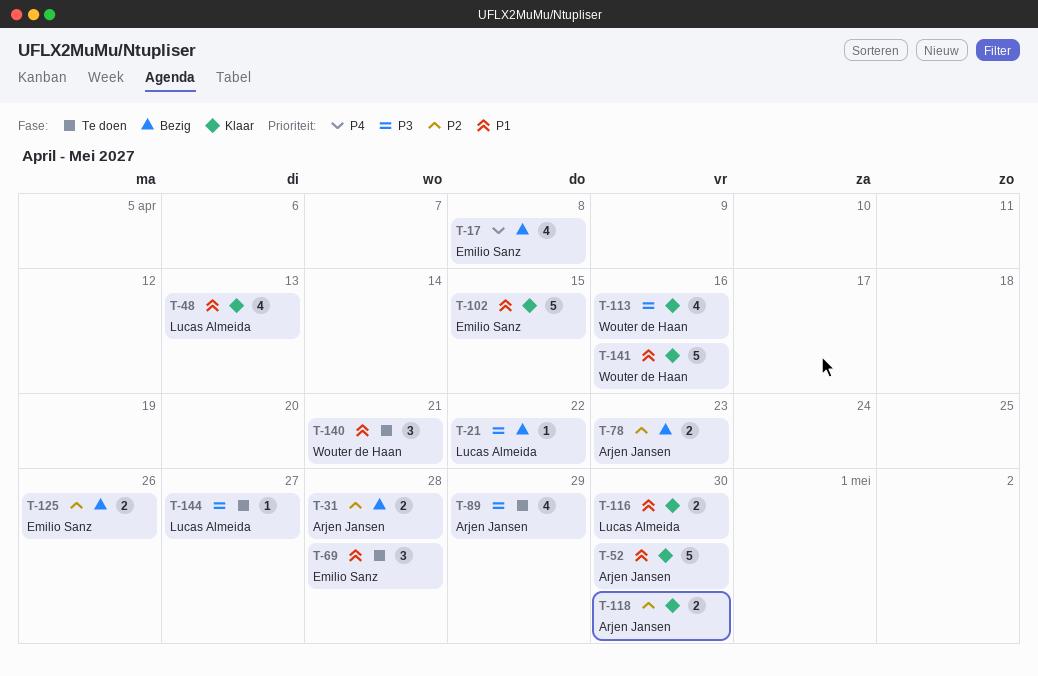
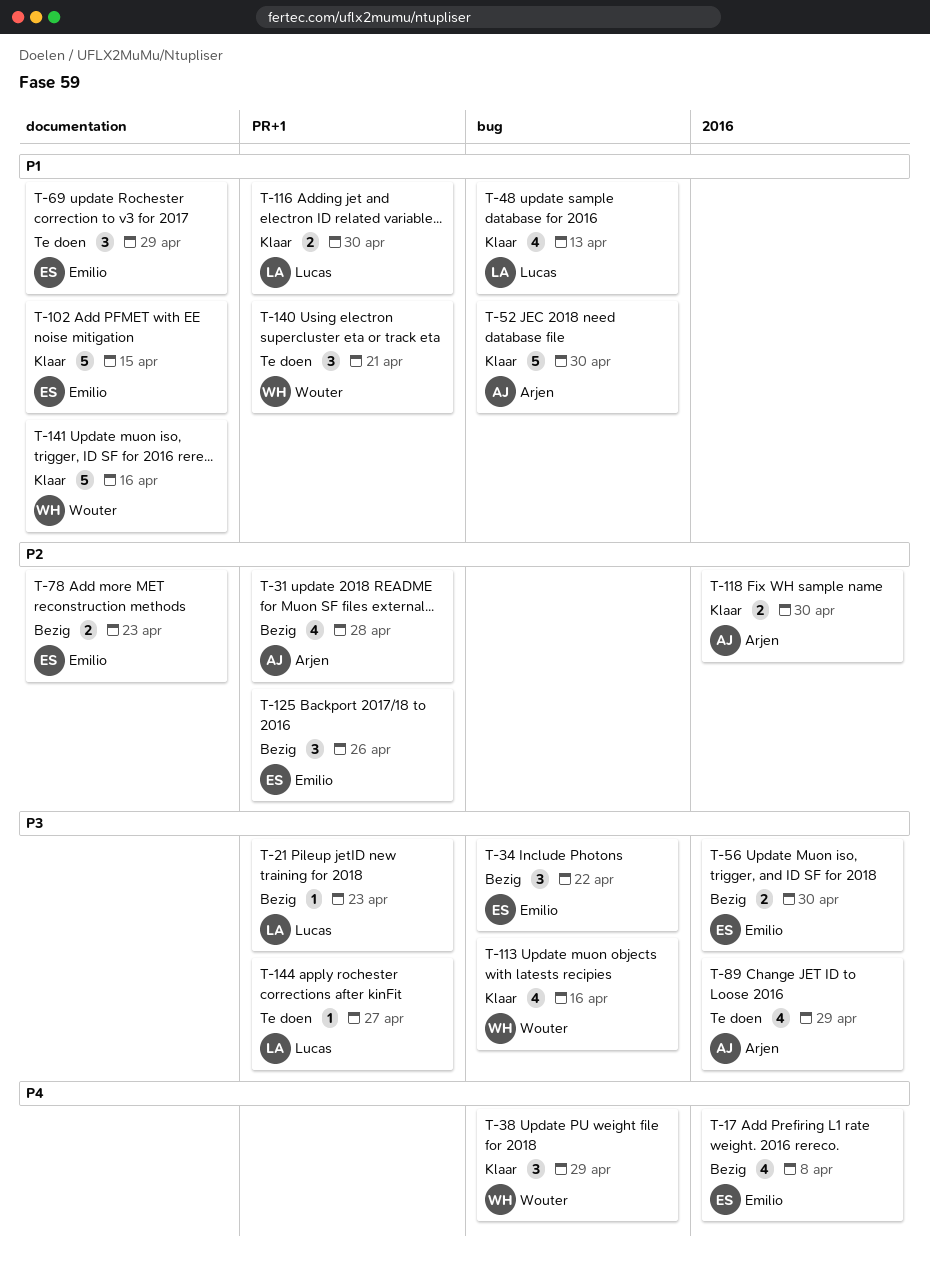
T-21, due: Apr 22 -> Apr 23
T-31, estimate: 2 -> 4
T-34: none -> present
T-38: none -> present
T-56: none -> present
T-69, due: Apr 28 -> Apr 29
T-78, owner: Arjen Jansen -> Emilio Sanz
T-125, estimate: 2 -> 3

